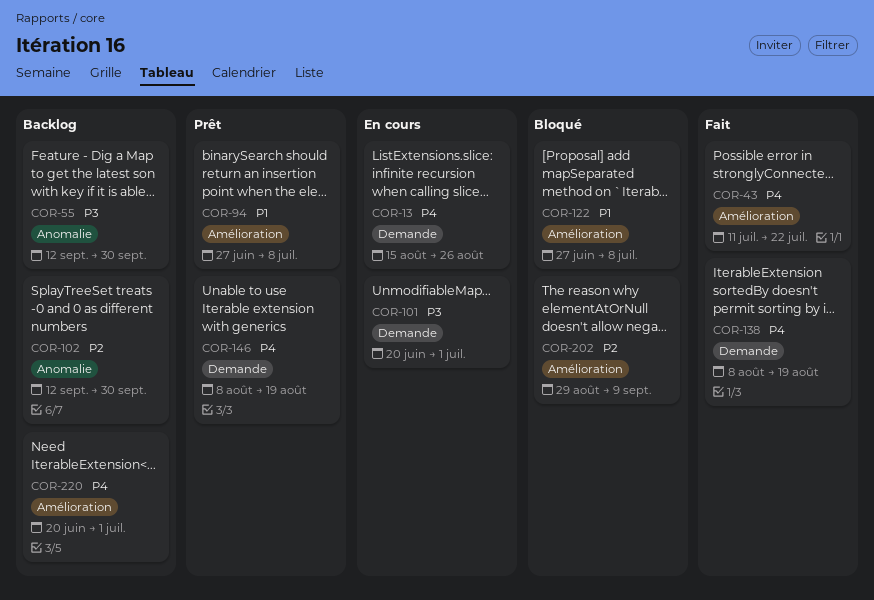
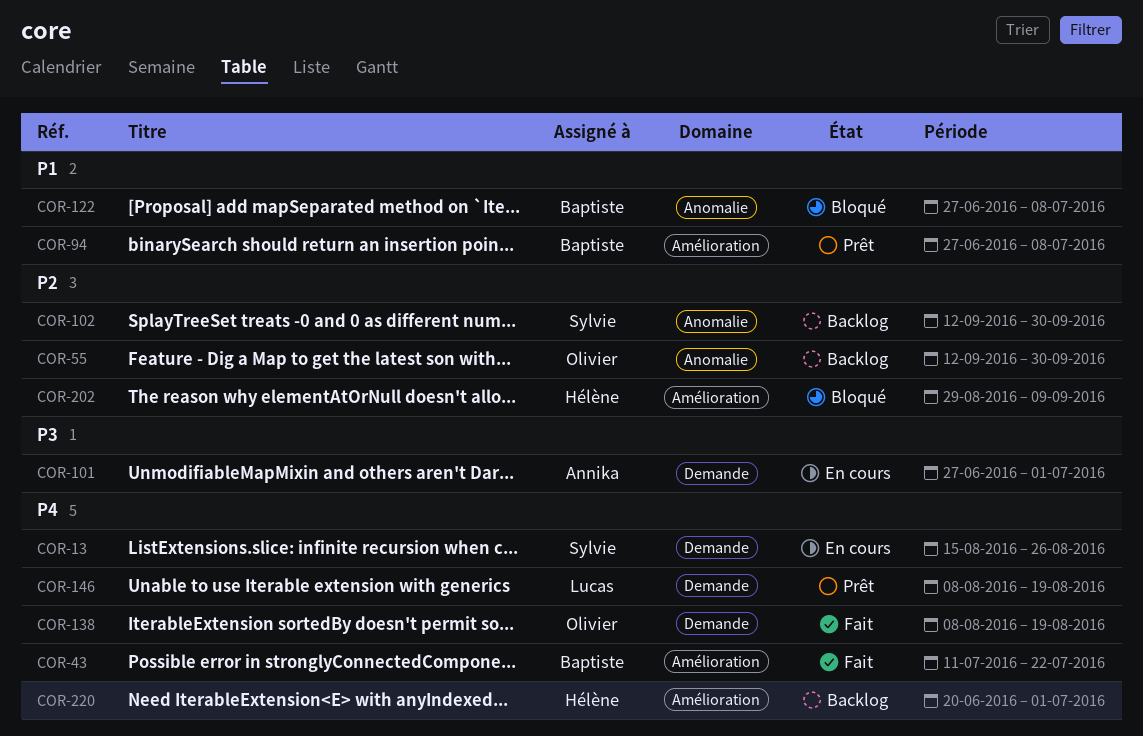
COR-55, priority: P3 -> P2
COR-101, start: Jun 20 -> Jun 27
COR-122, label: Amélioration -> Anomalie

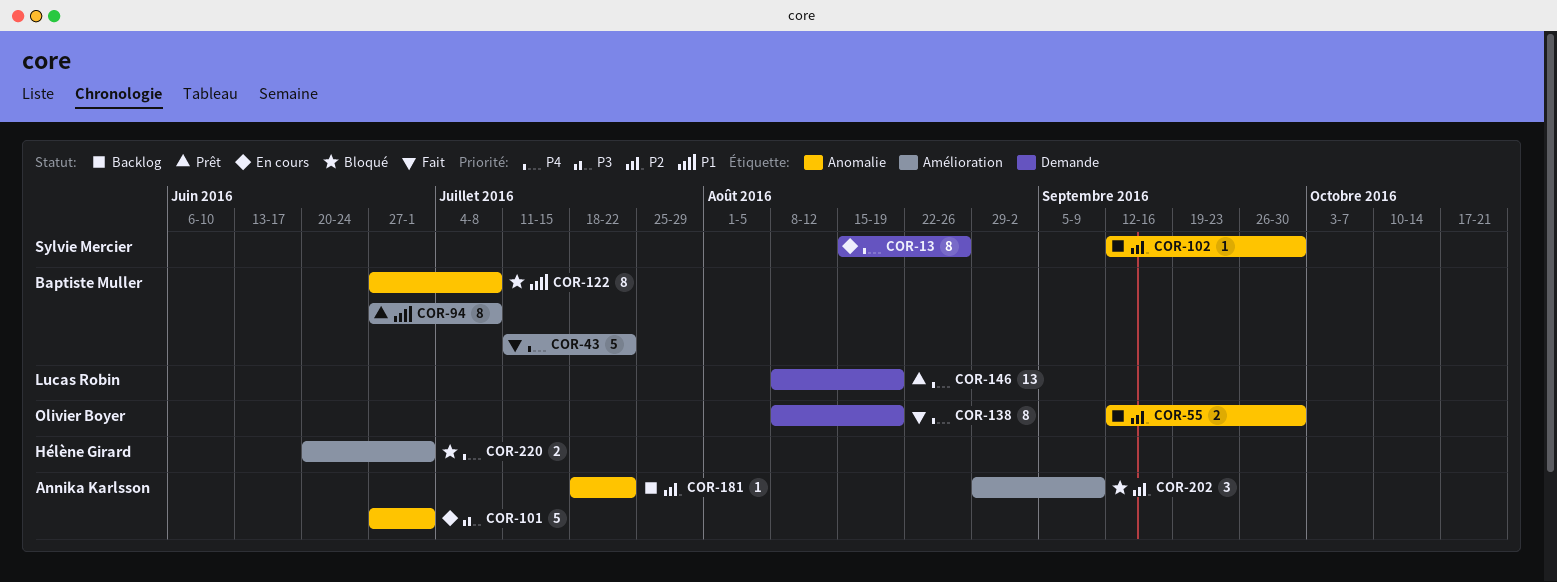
COR-101, label: Demande -> Anomalie
COR-181: none -> present
COR-202, owner: Hélène Girard -> Annika Karlsson
COR-220, status: Backlog -> Bloqué

